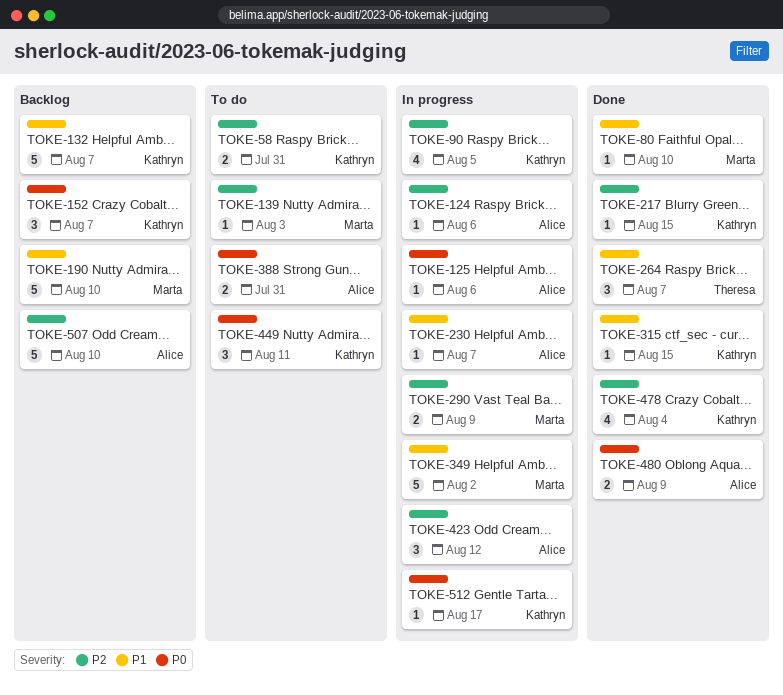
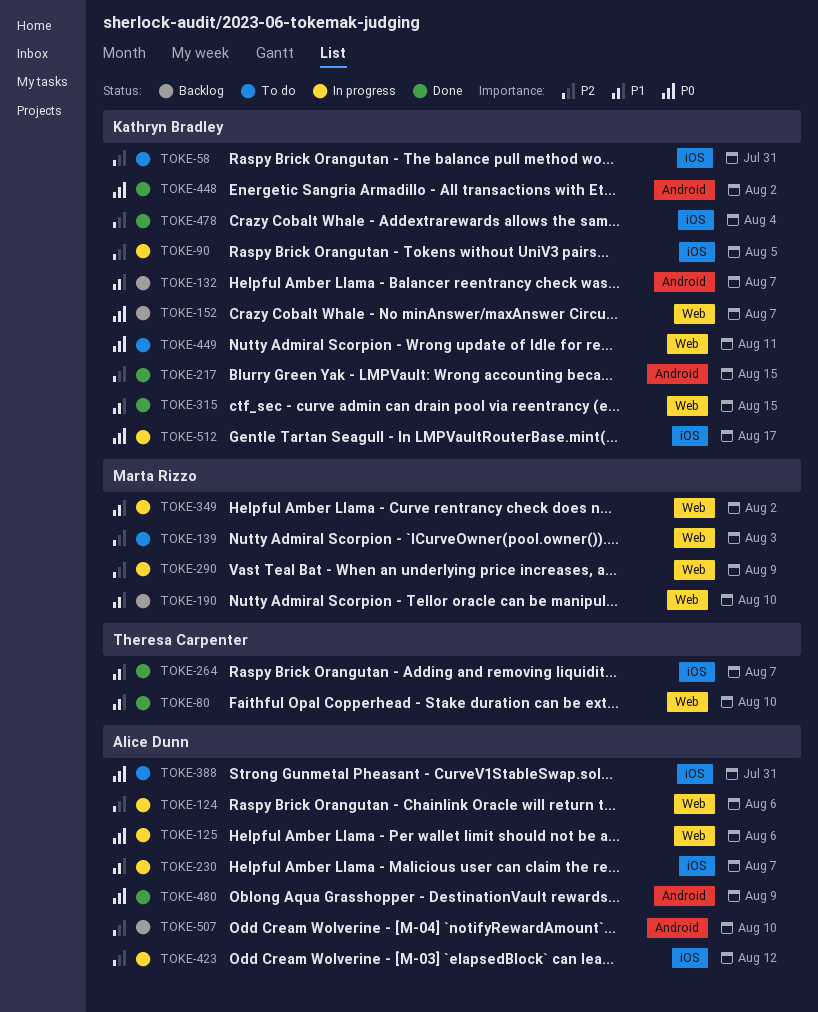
TOKE-80, owner: Marta Rizzo -> Theresa Carpenter
TOKE-448: none -> present

